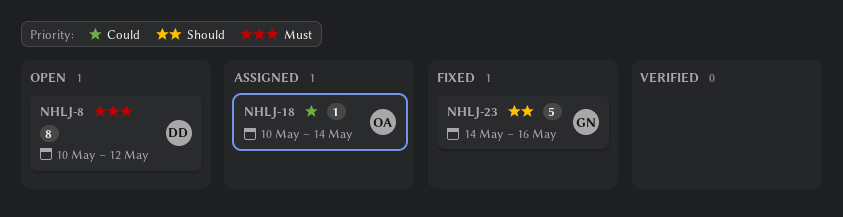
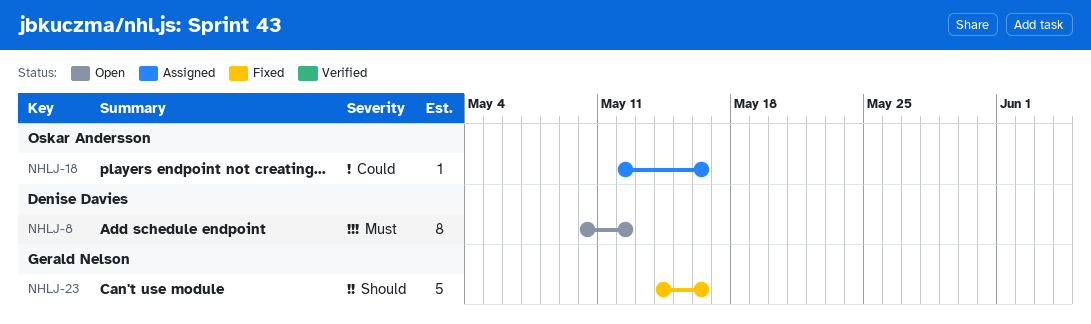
NHLJ-18, start: May 10 -> May 12
NHLJ-18, due: May 14 -> May 16

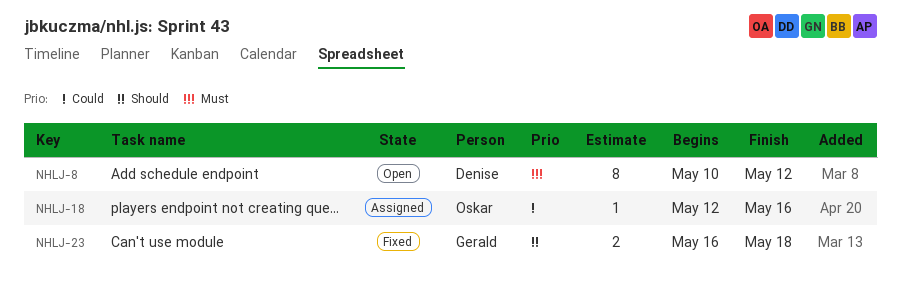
NHLJ-23, estimate: 5 -> 2
NHLJ-23, start: May 14 -> May 16
NHLJ-23, due: May 16 -> May 18

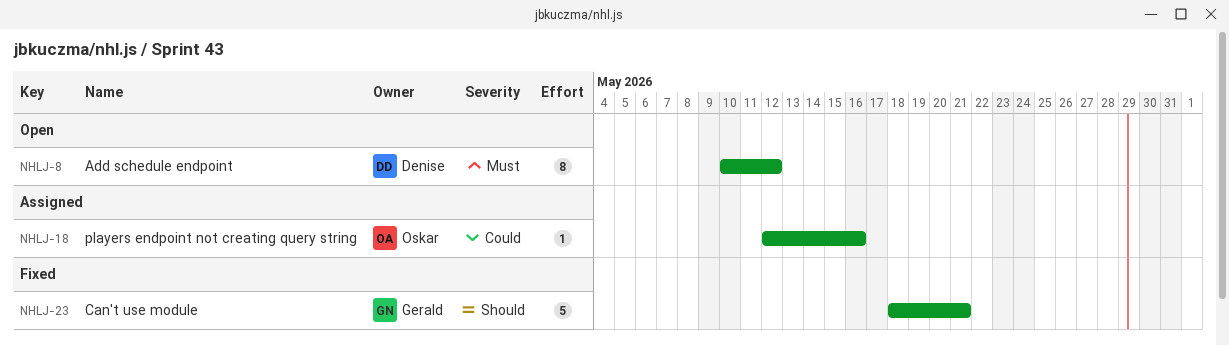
NHLJ-23, estimate: 2 -> 5
NHLJ-23, start: May 16 -> May 18
NHLJ-23, due: May 18 -> May 21

